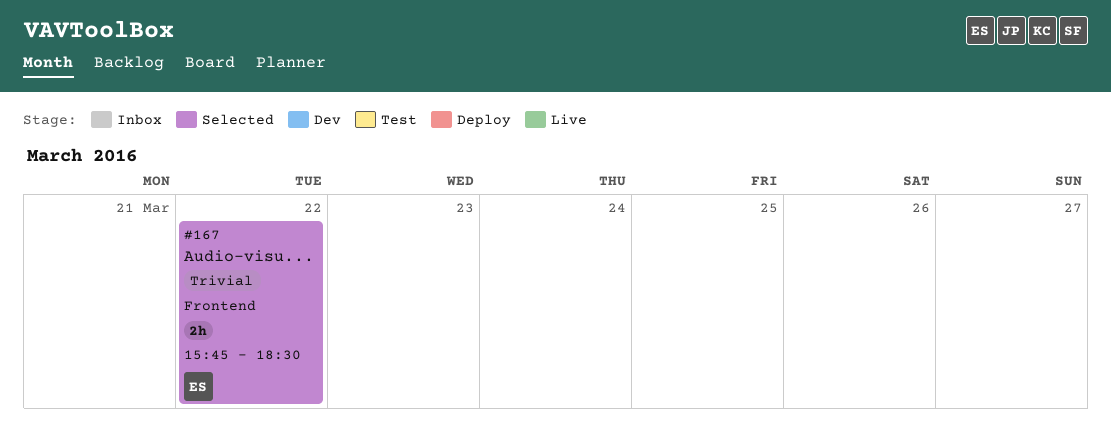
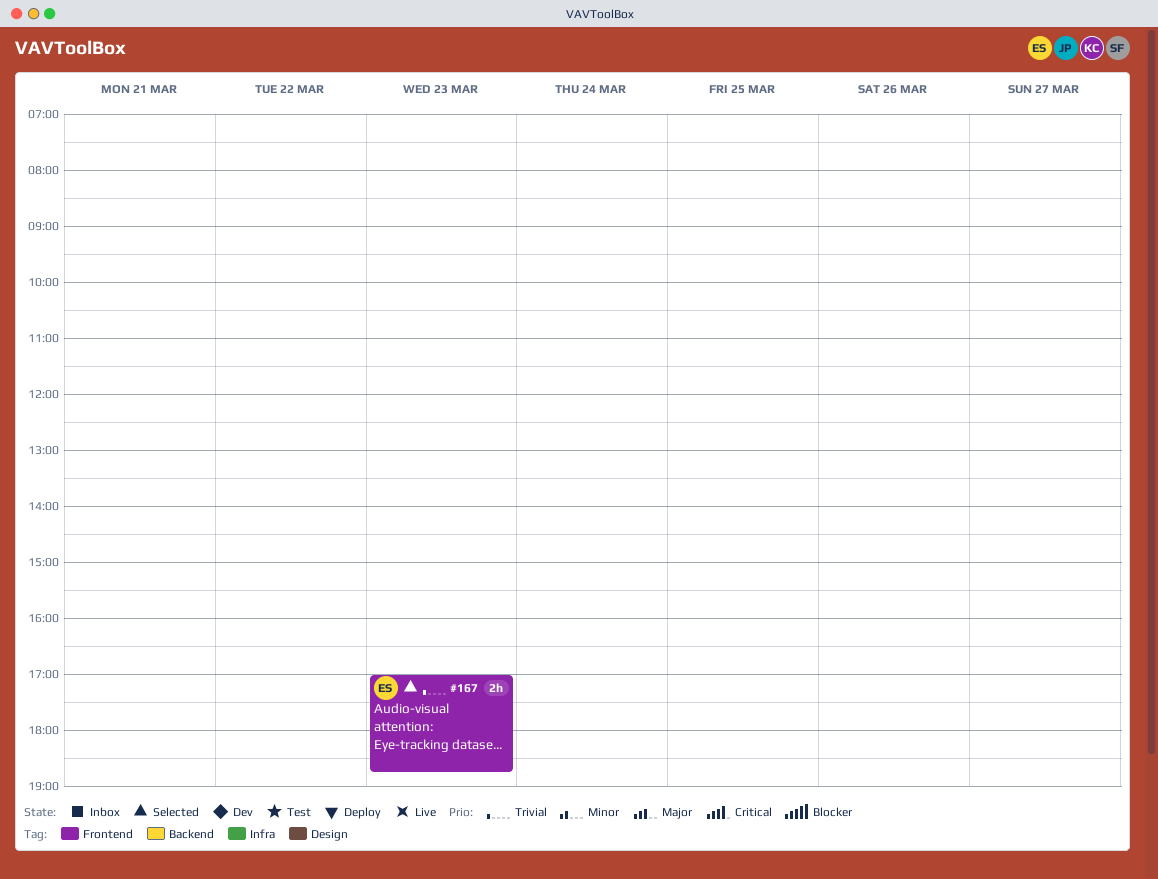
#167, day: Mar 22 -> Mar 23
#167, begins: 15:45 -> 17:00
#167, ends: 18:30 -> 18:45

